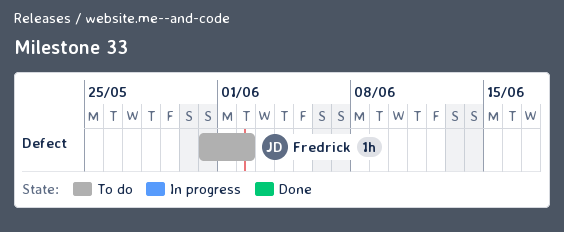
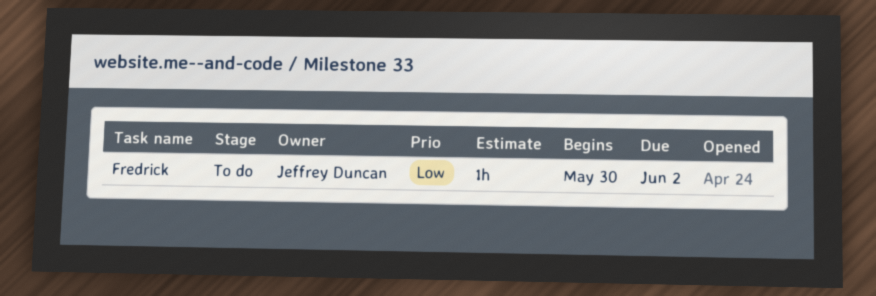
Fredrick, start: May 31 -> May 30

